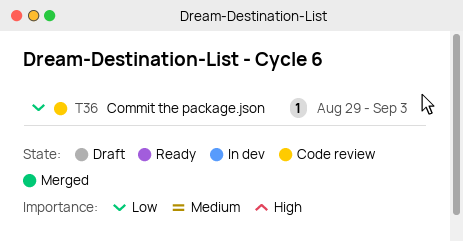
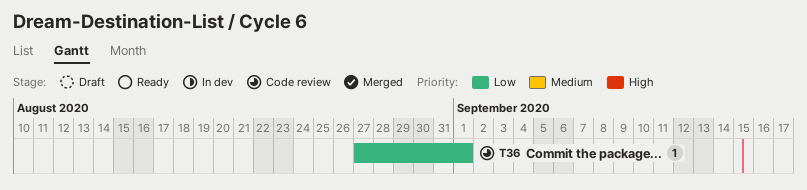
T36, start: Aug 29 -> Aug 27
T36, due: Sep 3 -> Sep 1

